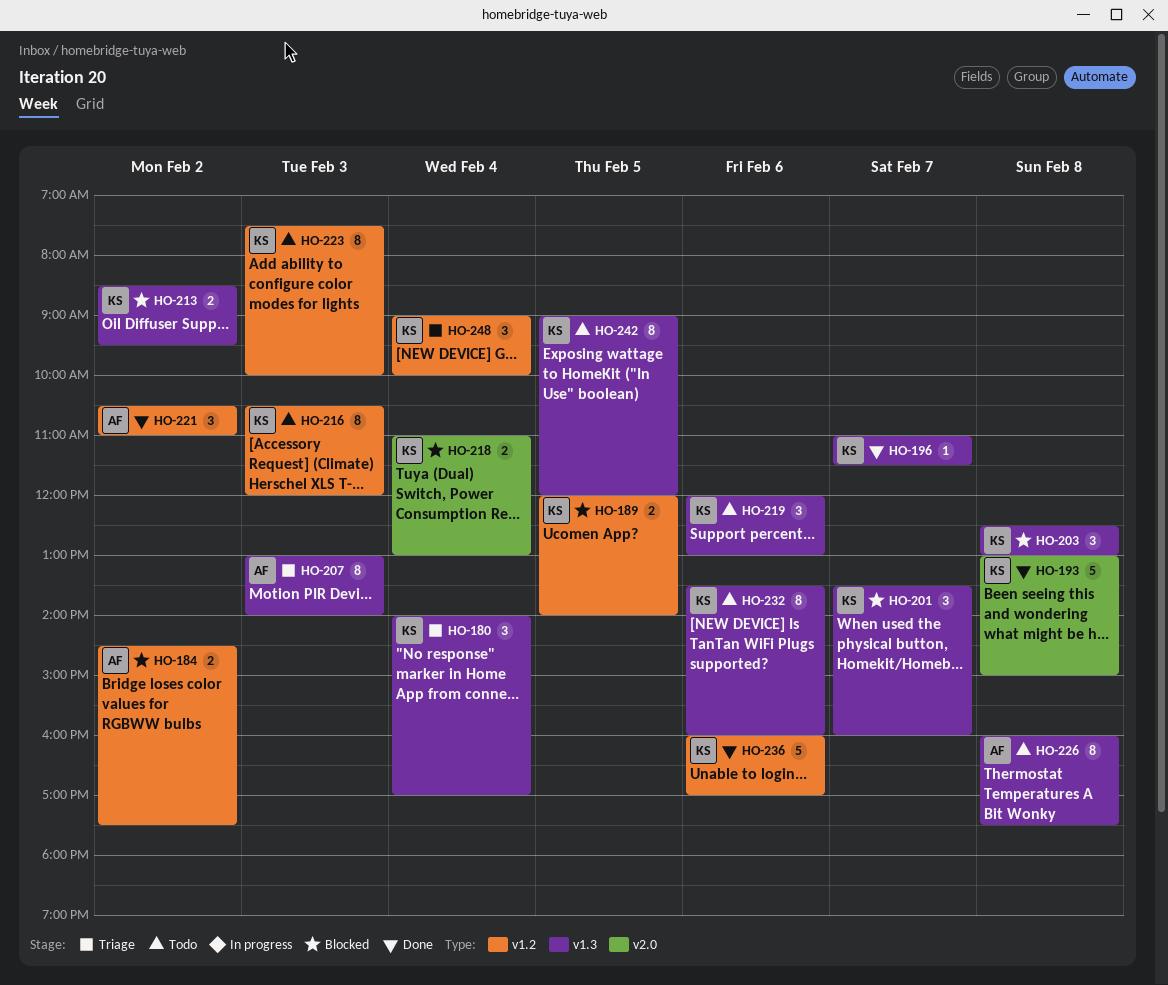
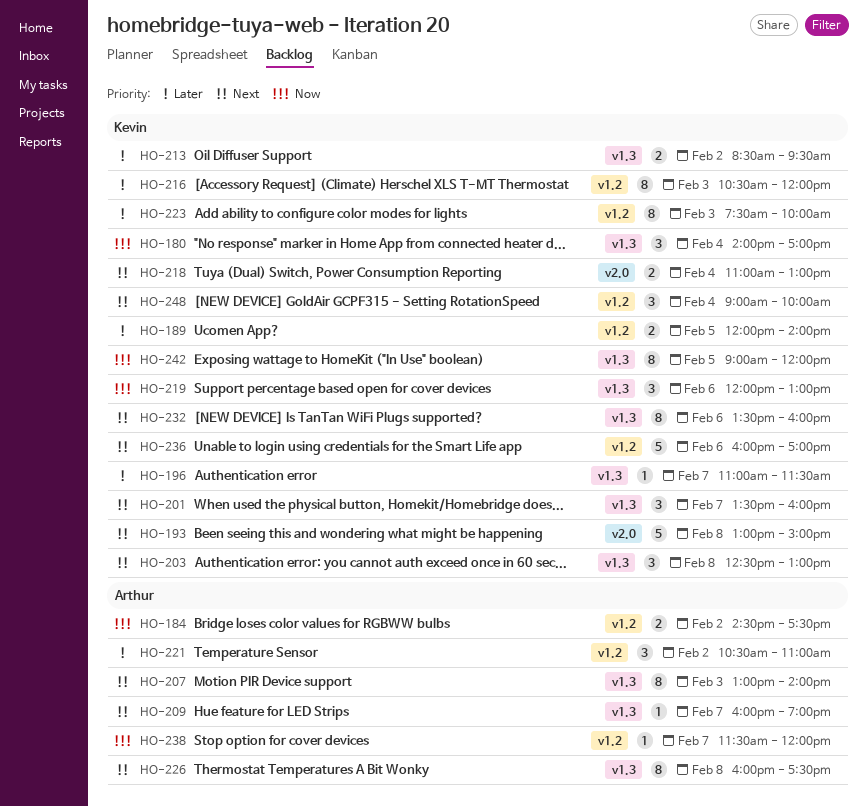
HO-209: none -> present
HO-238: none -> present

